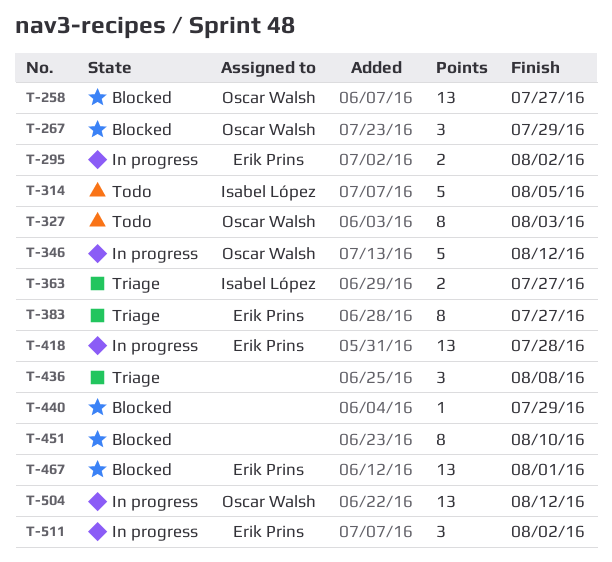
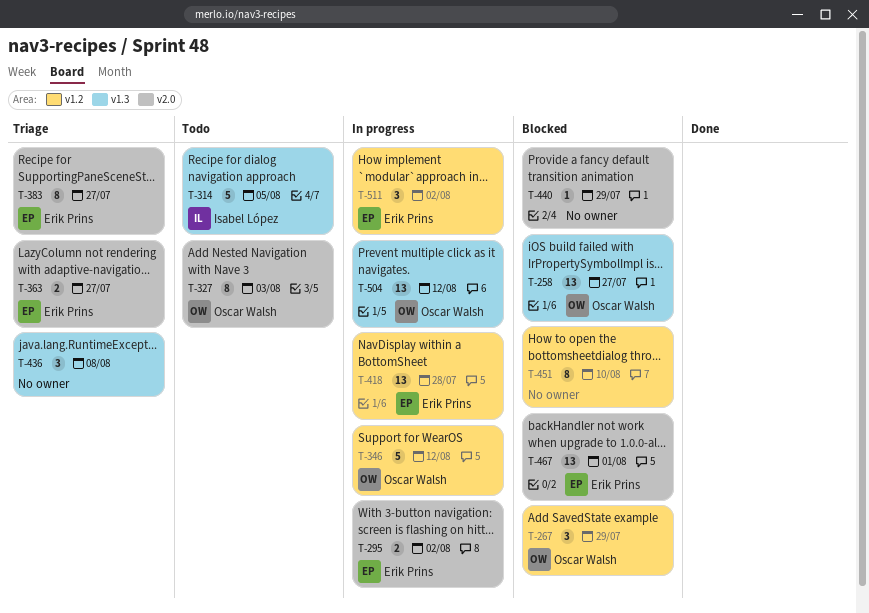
T-363, owner: Isabel López -> Erik Prins

